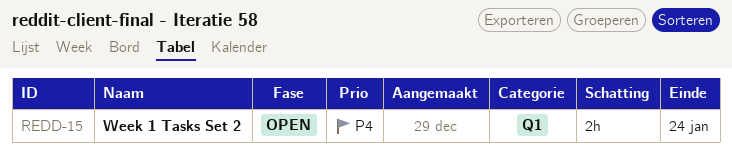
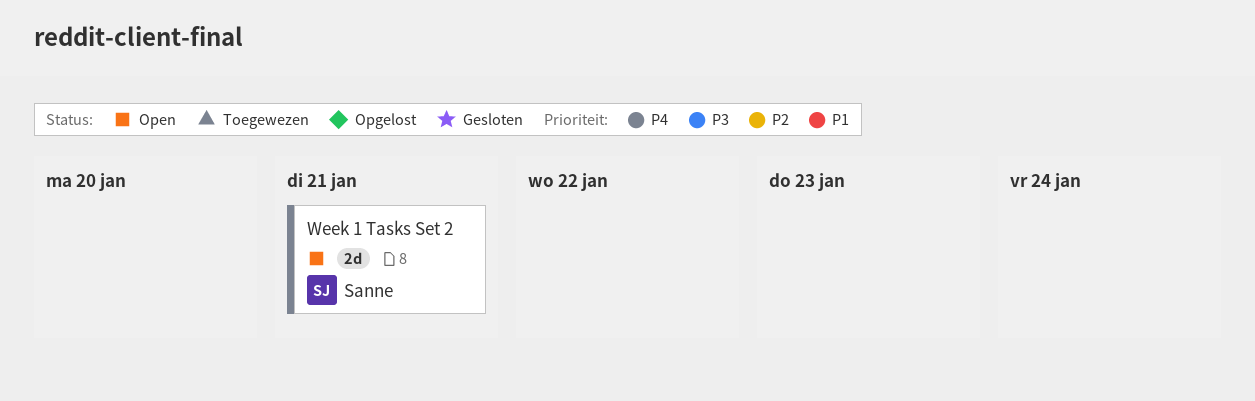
Week 1 Tasks Set 2, estimate: 2h -> 2d
Week 1 Tasks Set 2, due: Jan 24 -> Jan 21

